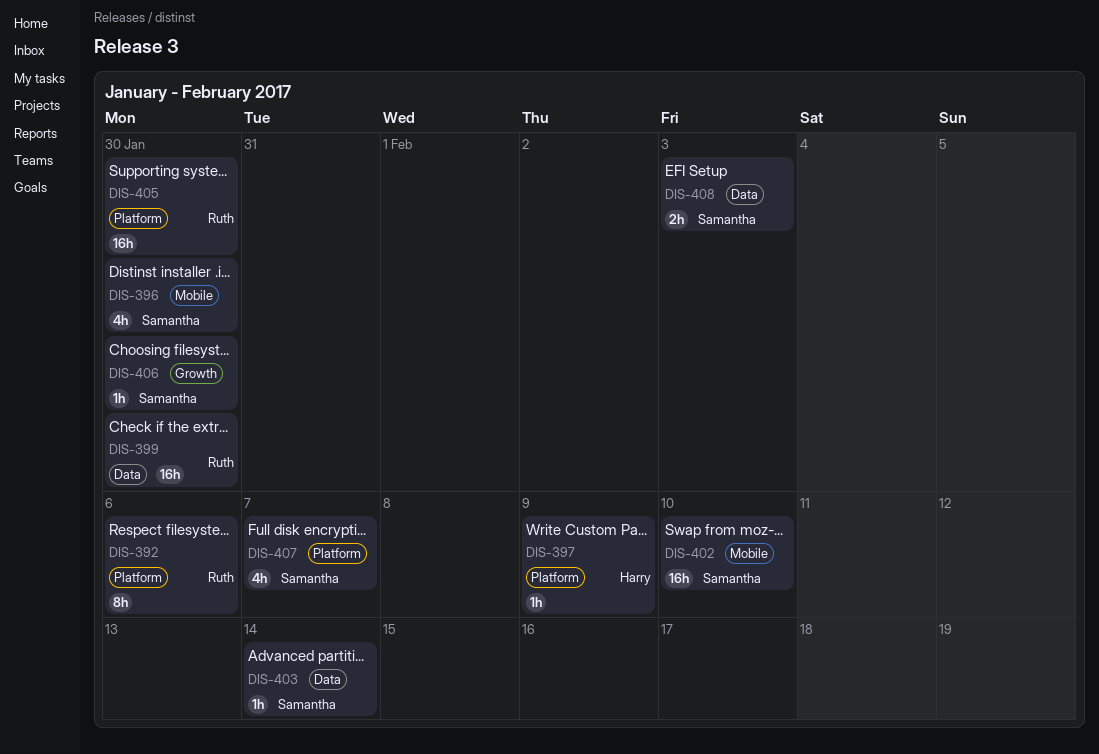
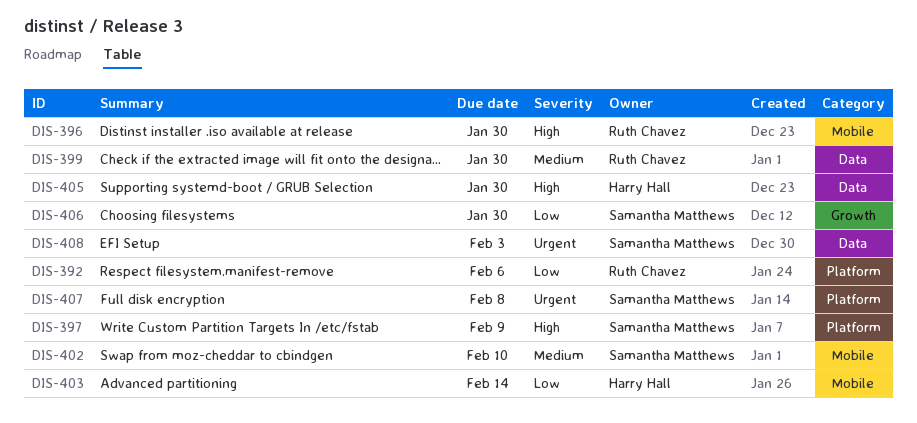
DIS-396, owner: Samantha Matthews -> Ruth Chavez
DIS-397, owner: Harry Hall -> Samantha Matthews
DIS-403, owner: Samantha Matthews -> Harry Hall
DIS-403, label: Data -> Mobile
DIS-405, owner: Ruth Chavez -> Harry Hall
DIS-405, label: Platform -> Data
DIS-407, due: Feb 7 -> Feb 8

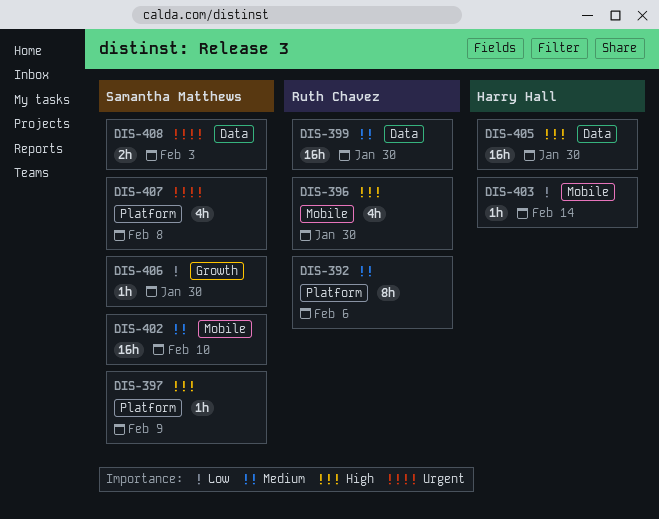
DIS-392, priority: Low -> Medium

